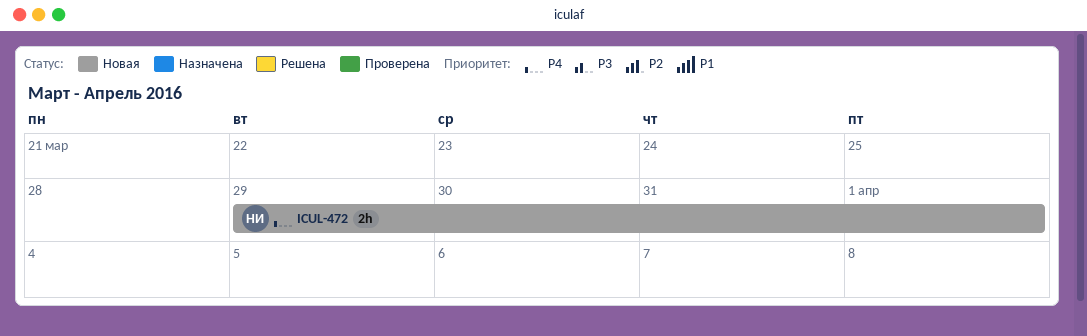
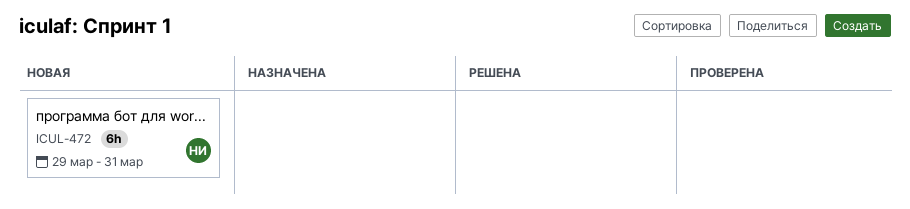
ICUL-472, estimate: 2h -> 6h
ICUL-472, due: Apr 1 -> Mar 31

